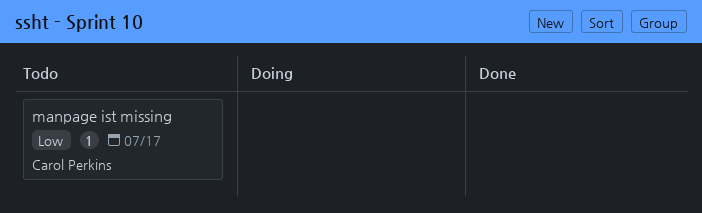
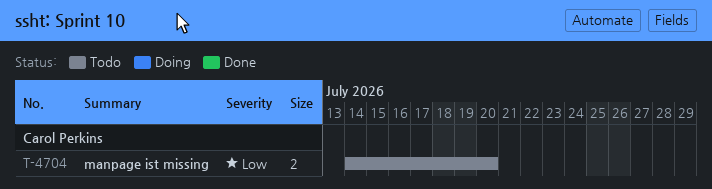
manpage ist missing, estimate: 1 -> 2
manpage ist missing, due: Jul 17 -> Jul 20

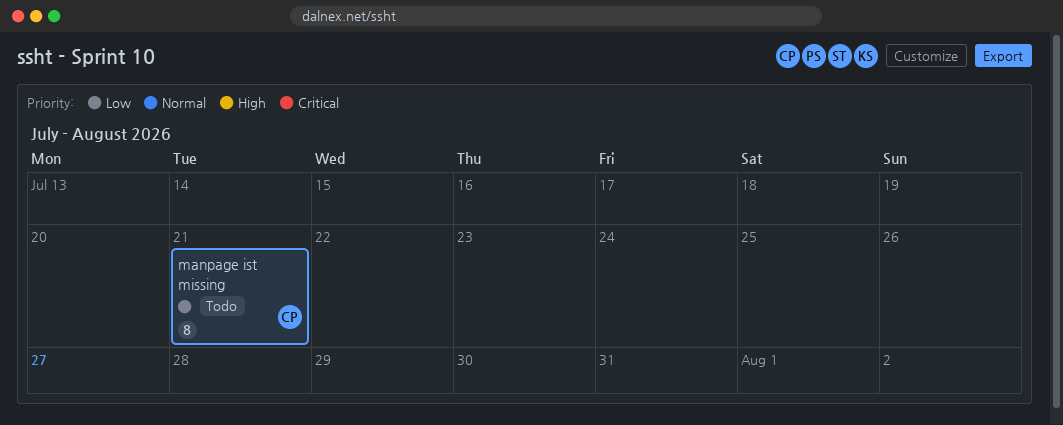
manpage ist missing, estimate: 2 -> 8
manpage ist missing, due: Jul 20 -> Jul 21

